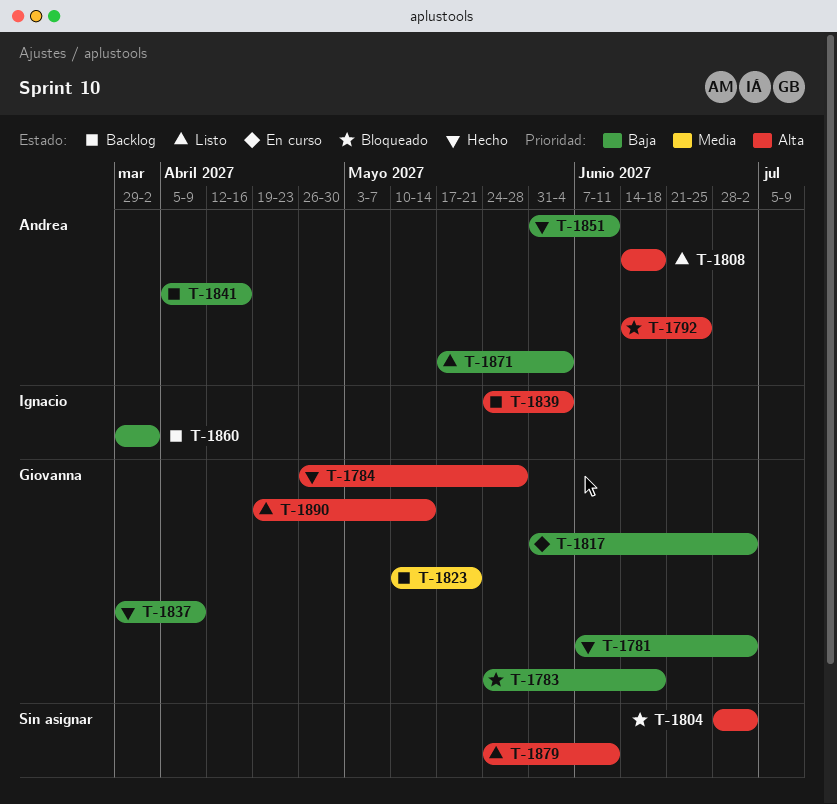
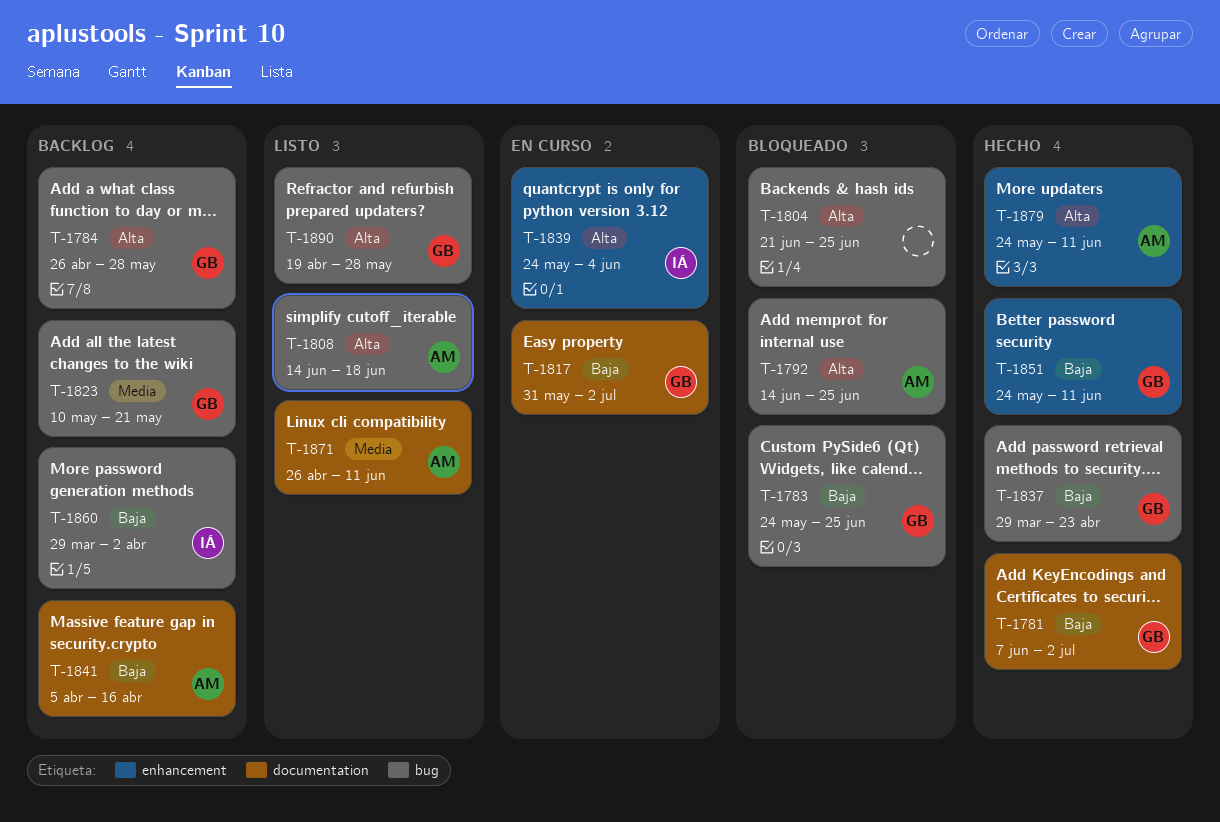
T-1783, due: Jun 18 -> Jun 25
T-1784, status: Hecho -> Backlog
T-1804, start: Jun 28 -> Jun 21
T-1804, due: Jul 2 -> Jun 25
T-1837, due: Apr 9 -> Apr 23
T-1839, status: Backlog -> En curso
T-1851, owner: Andrea -> Giovanna
T-1851, start: May 31 -> May 24
T-1871, priority: Baja -> Media
T-1871, start: May 17 -> Apr 26
T-1871, due: Jun 4 -> Jun 11
T-1879, status: Listo -> Hecho
T-1879, owner: none -> Andrea
T-1890, due: May 14 -> May 28

